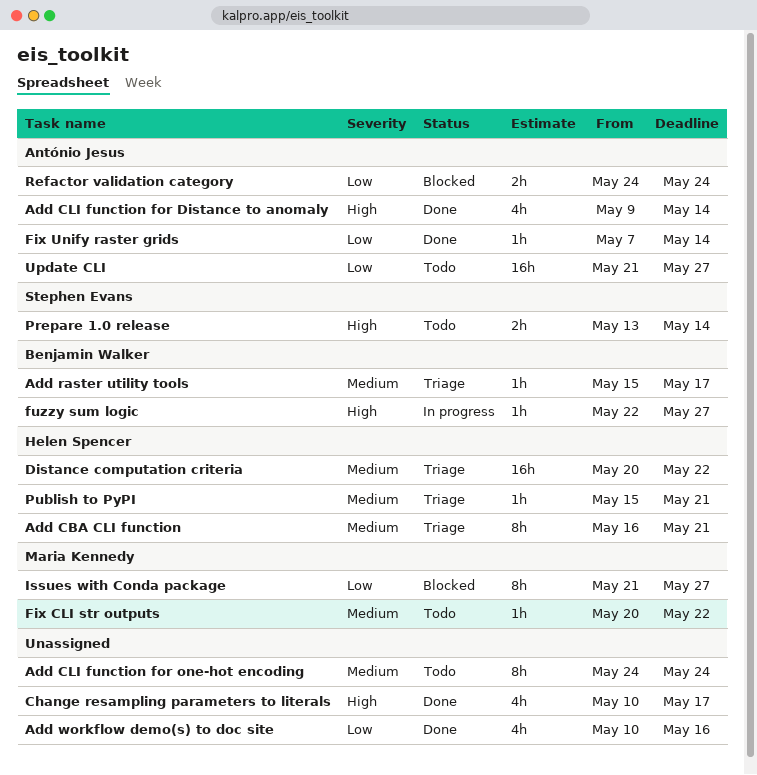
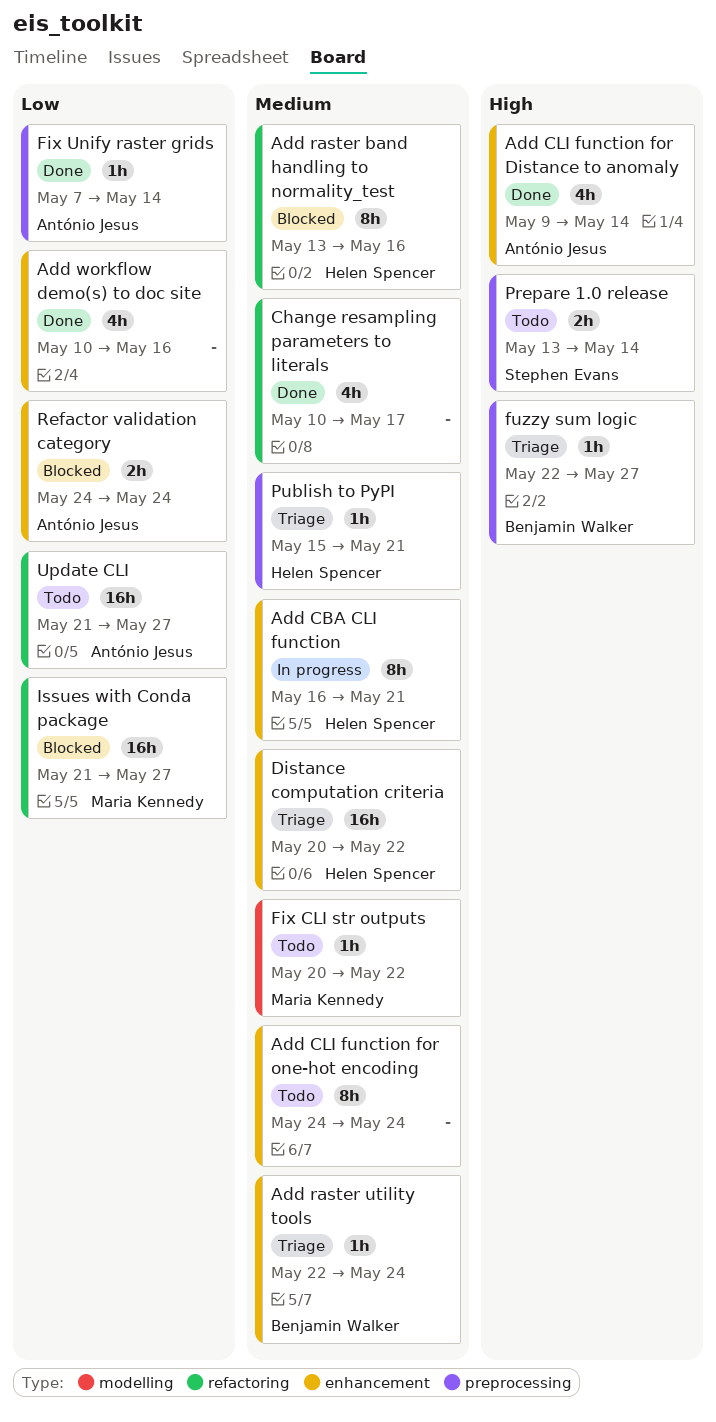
Add CBA CLI function, status: Triage -> In progress
Add raster band handling to normality_test: none -> present
Add raster utility tools, start: May 15 -> May 22
Add raster utility tools, due: May 17 -> May 24
Change resampling parameters to literals, priority: High -> Medium
fuzzy sum logic, status: In progress -> Triage
Issues with Conda package, estimate: 8h -> 16h

